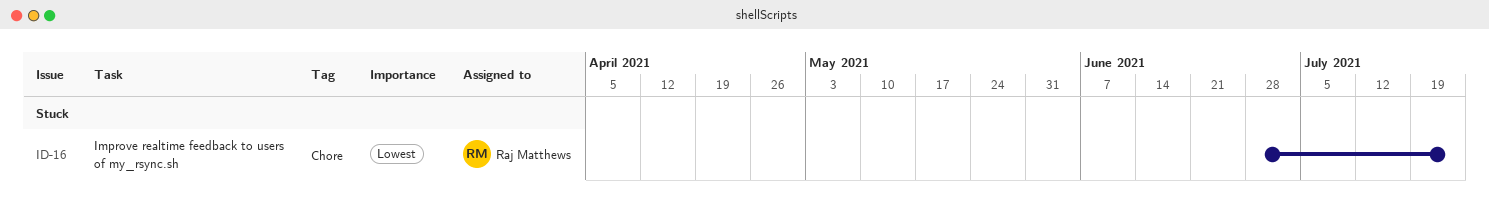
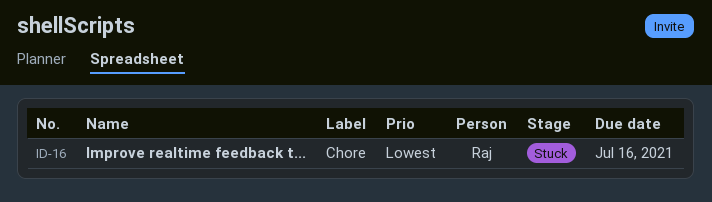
ID-16, due: Jul 23 -> Jul 16

